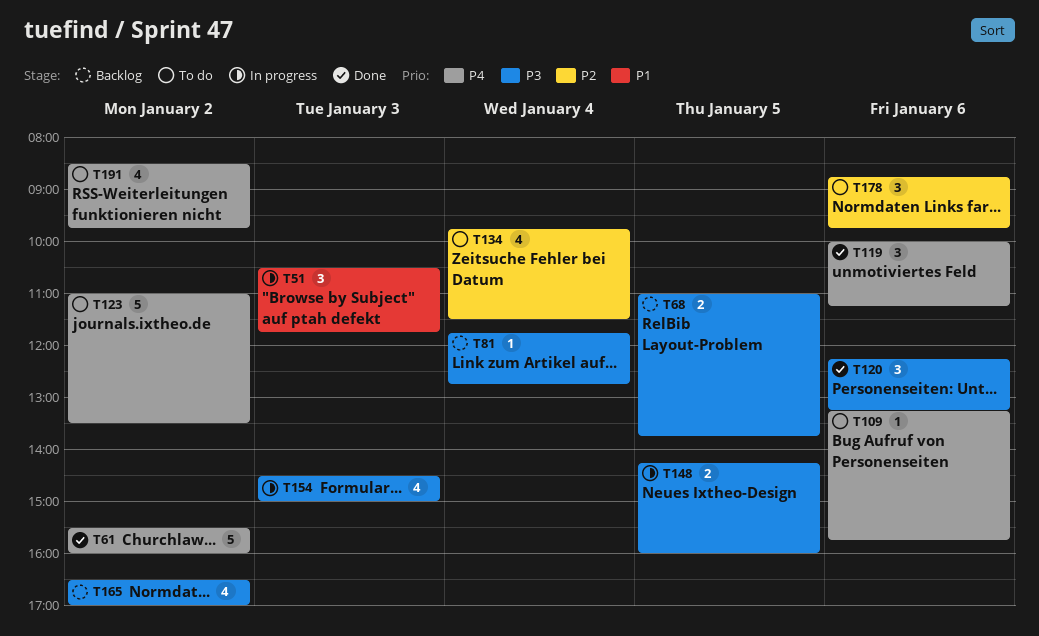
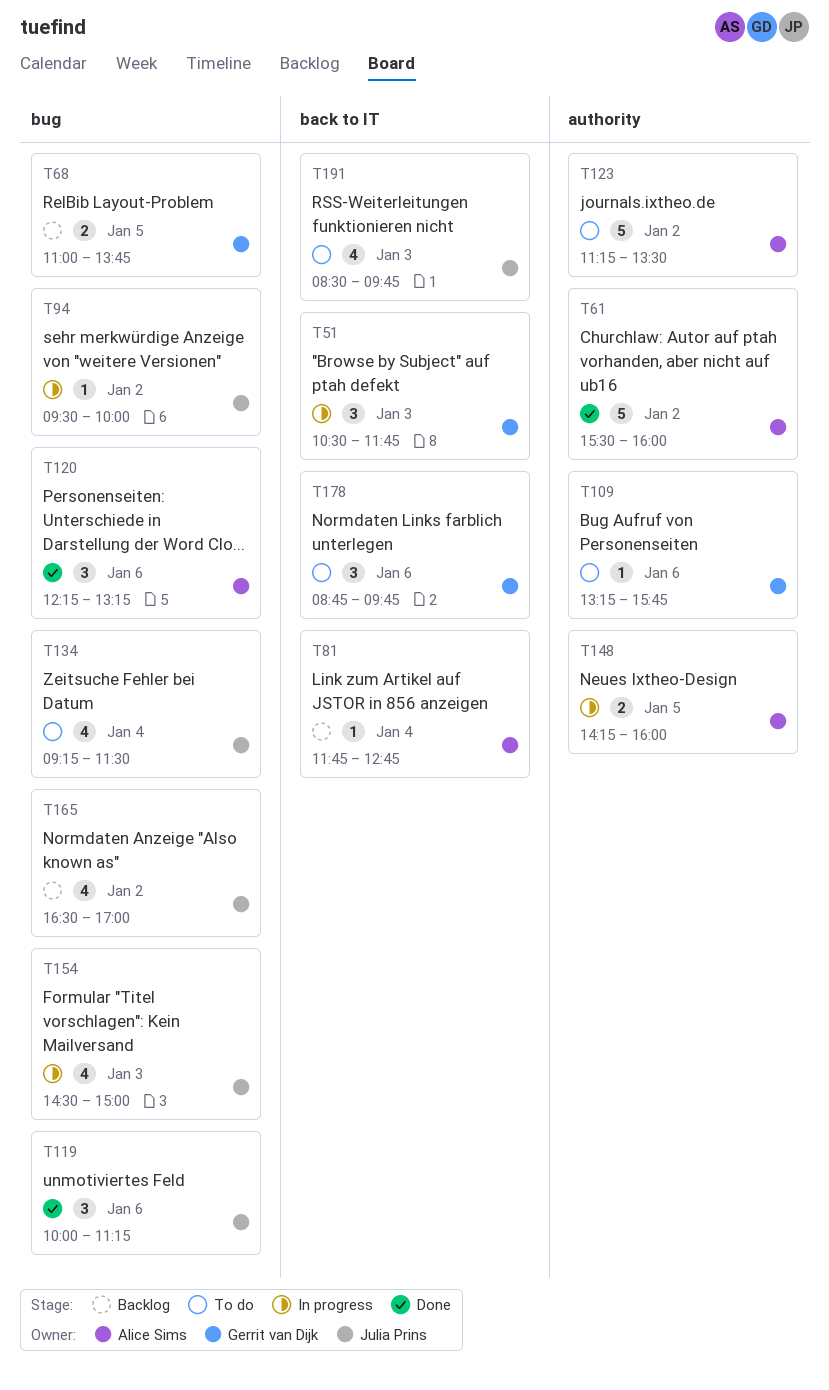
T94: none -> present
T123, begins: 11:00 -> 11:15
T134, begins: 09:45 -> 09:15
T191, day: Jan 2 -> Jan 3

